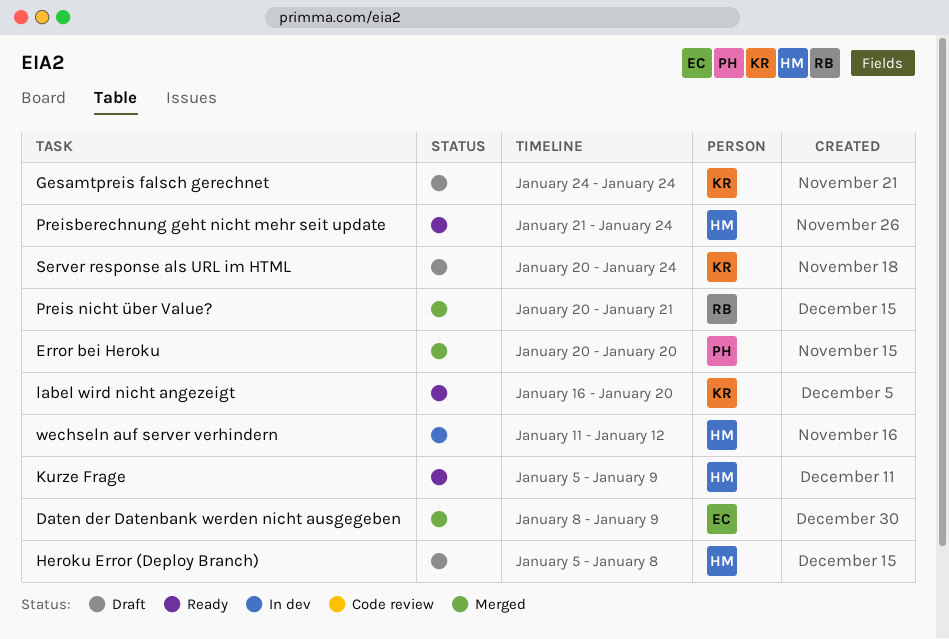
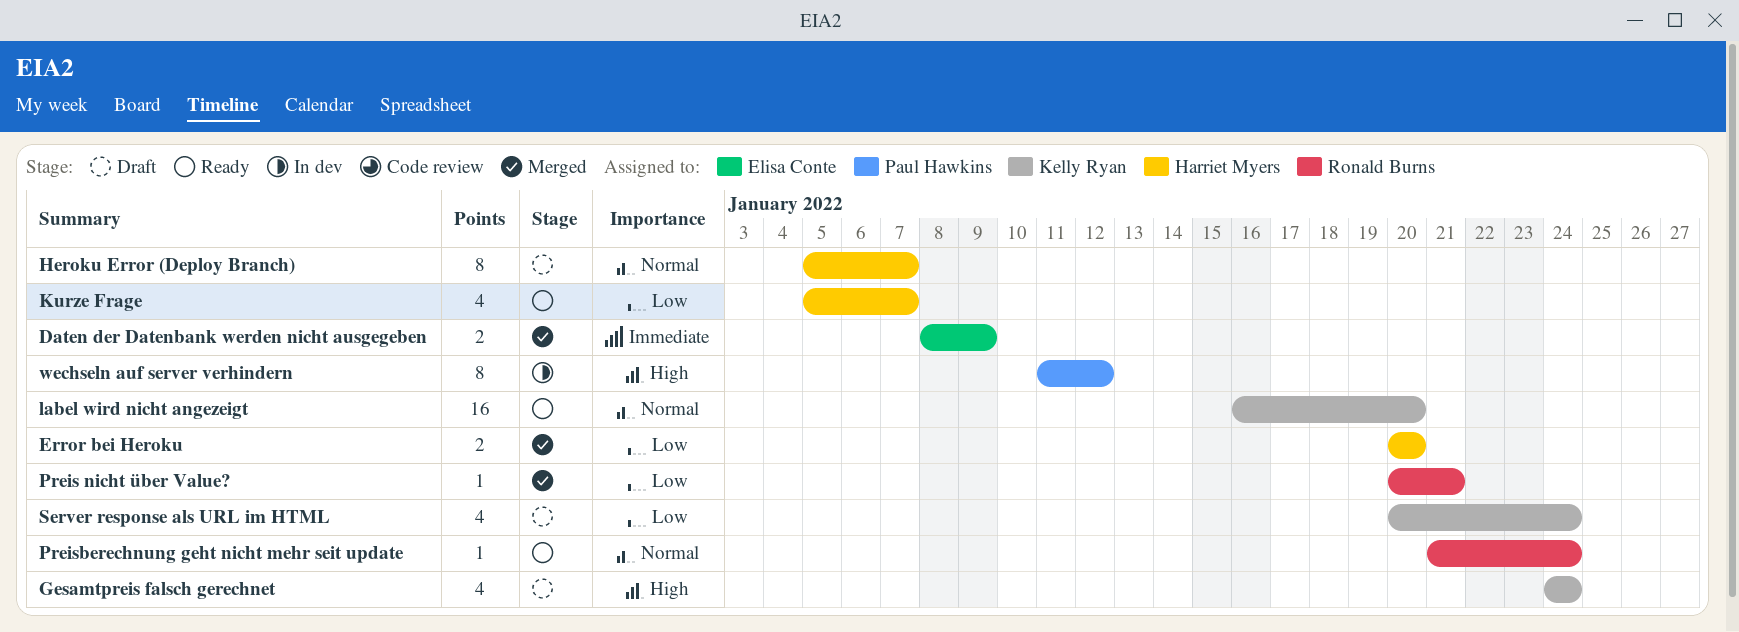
Error bei Heroku, owner: Paul Hawkins -> Harriet Myers
Heroku Error (Deploy Branch), due: Jan 8 -> Jan 7
Kurze Frage, due: Jan 9 -> Jan 7
Preisberechnung geht nicht mehr seit update, owner: Harriet Myers -> Ronald Burns
wechseln auf server verhindern, owner: Harriet Myers -> Paul Hawkins

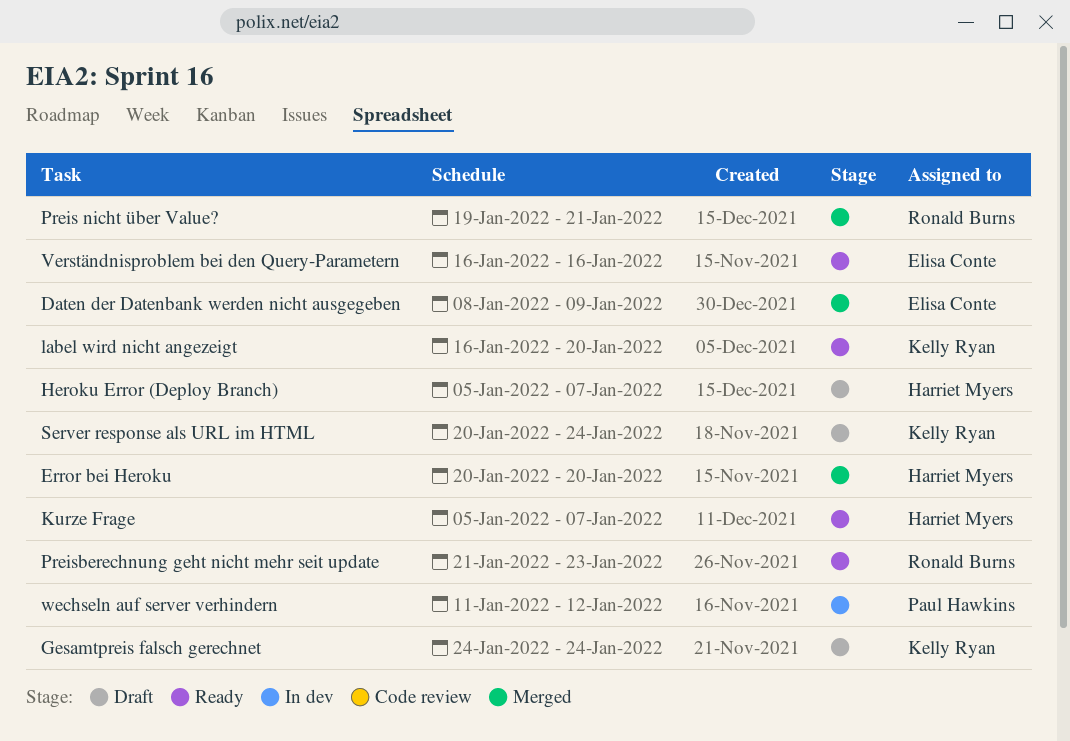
Preis nicht über Value?, start: Jan 20 -> Jan 19
Preisberechnung geht nicht mehr seit update, due: Jan 24 -> Jan 23
Verständnisproblem bei den Query-Parametern: none -> present

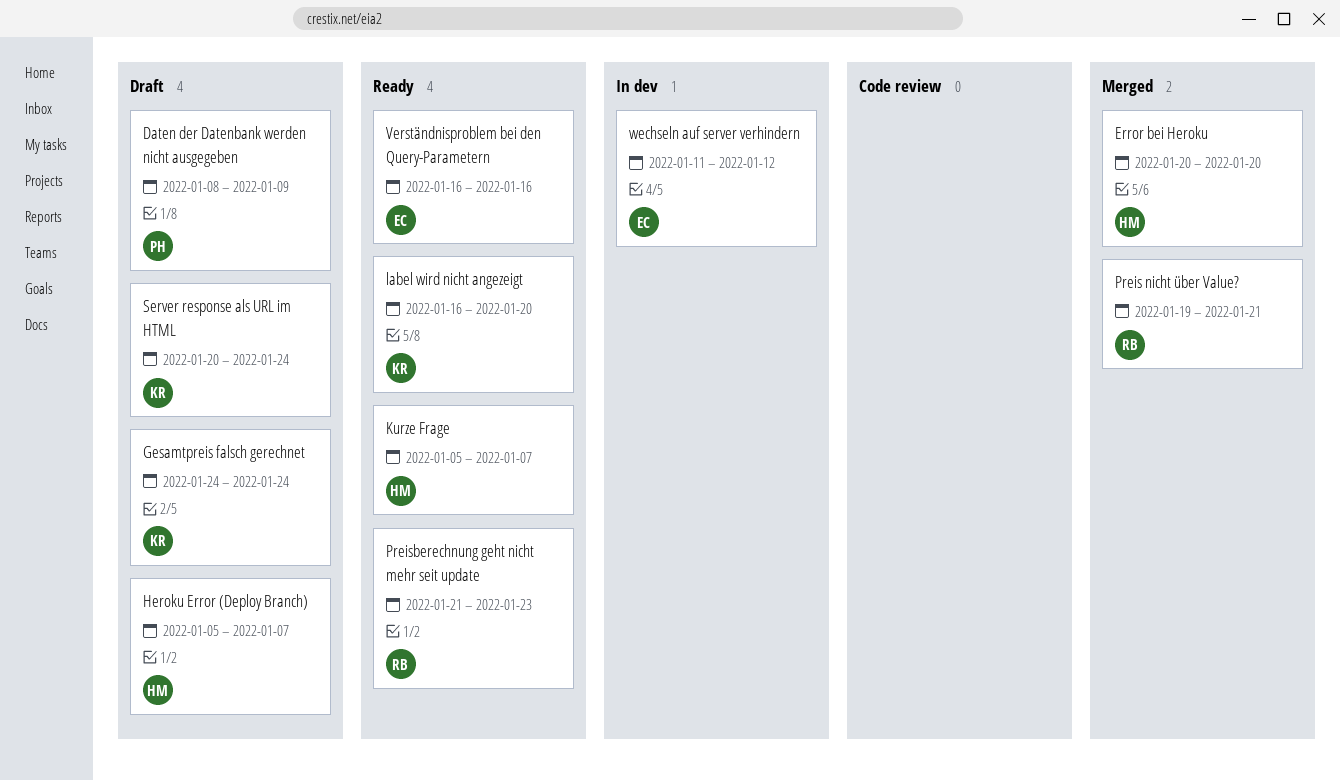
Daten der Datenbank werden nicht ausgegeben, status: Merged -> Draft
Daten der Datenbank werden nicht ausgegeben, owner: Elisa Conte -> Paul Hawkins
wechseln auf server verhindern, owner: Paul Hawkins -> Elisa Conte

